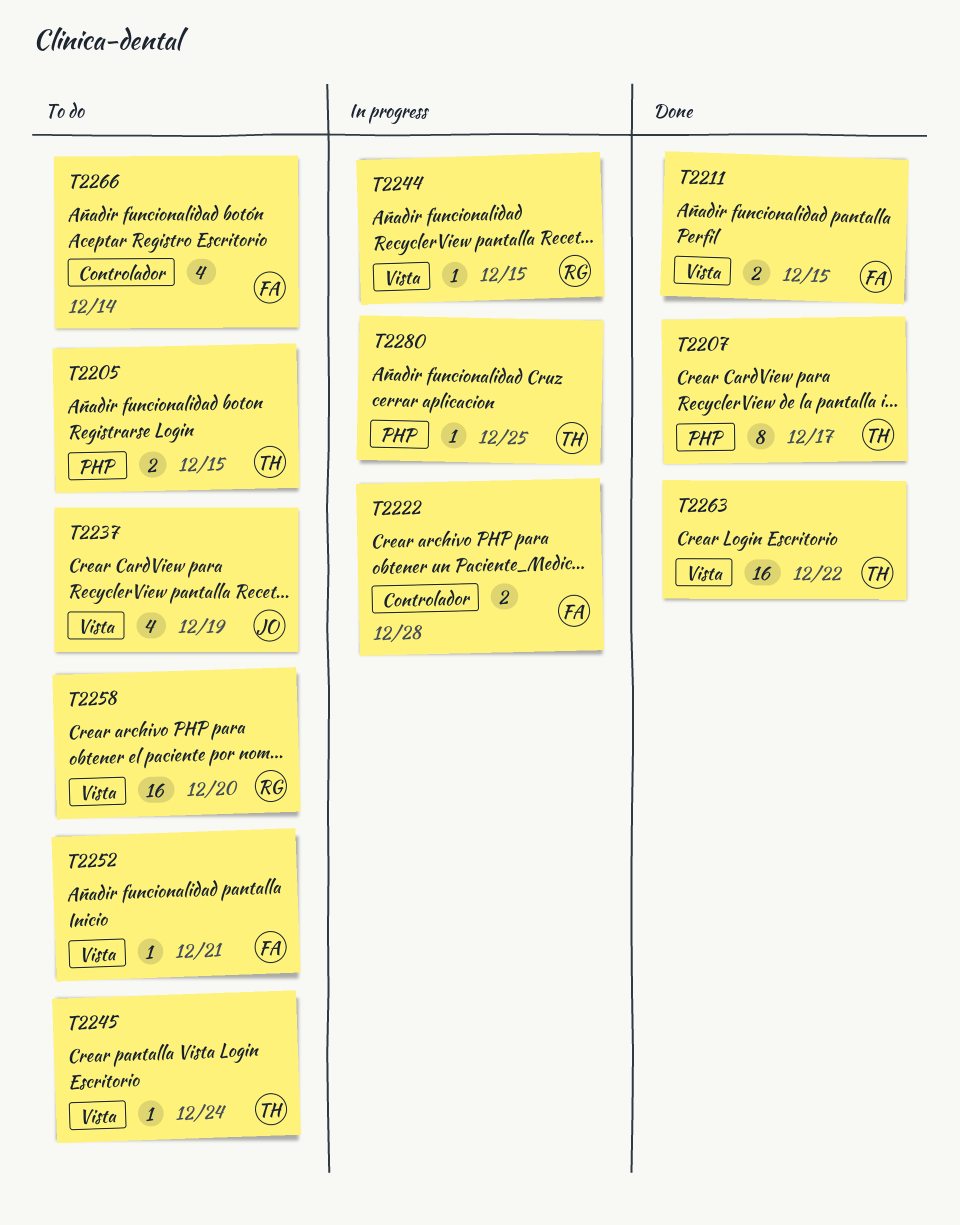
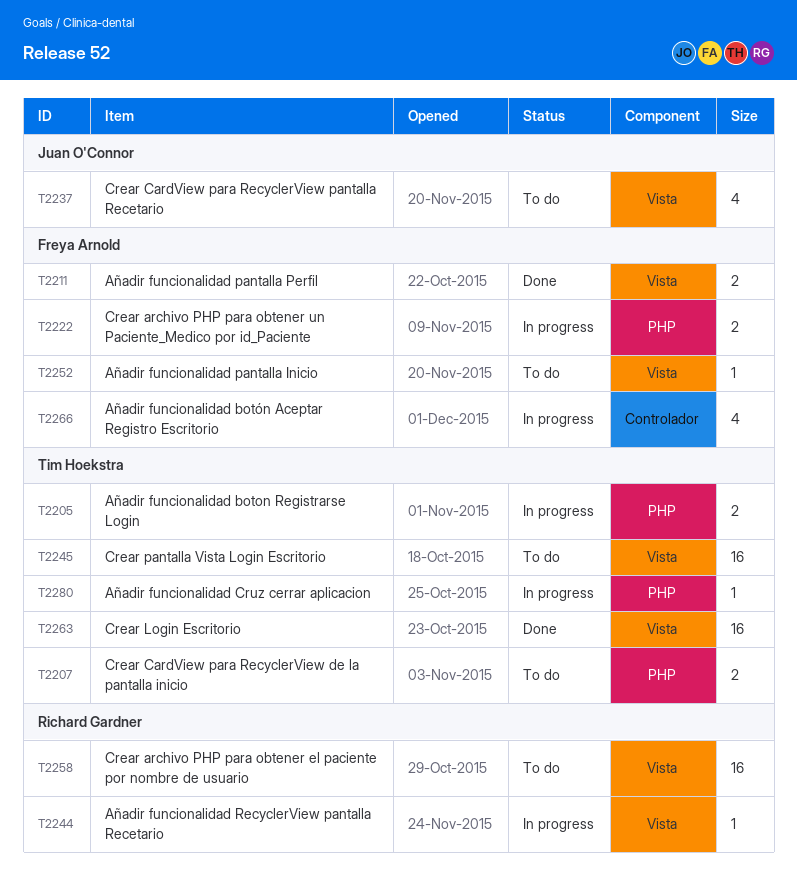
T2205, status: To do -> In progress
T2207, status: Done -> To do
T2207, estimate: 8 -> 2
T2222, label: Controlador -> PHP
T2245, estimate: 1 -> 16
T2266, status: To do -> In progress

